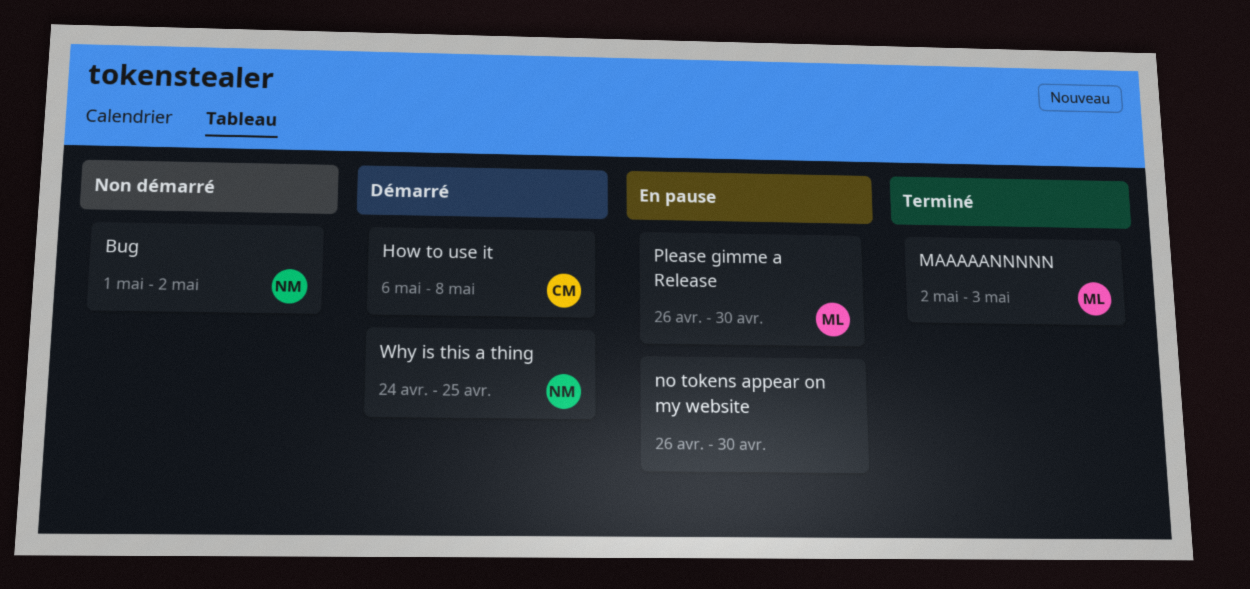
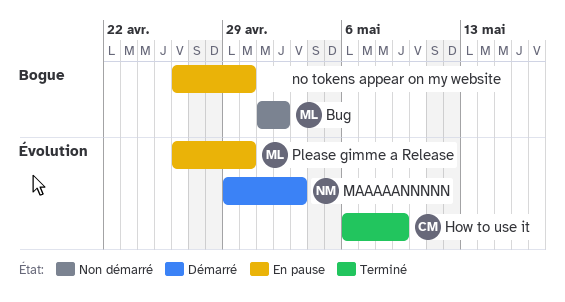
Bug, owner: NM -> ML
How to use it, status: Démarré -> Terminé
How to use it, due: May 8 -> May 9
MAAAAANNNNN, status: Terminé -> Démarré
MAAAAANNNNN, owner: ML -> NM
MAAAAANNNNN, start: May 2 -> Apr 29
Why is this a thing: present -> none

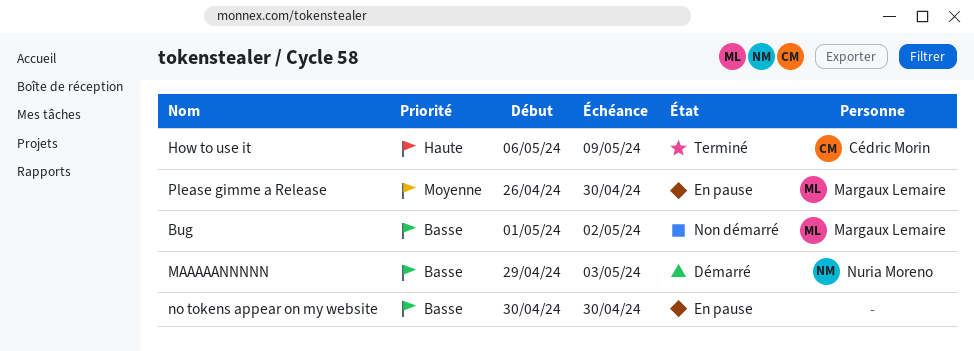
no tokens appear on my website, start: Apr 26 -> Apr 30

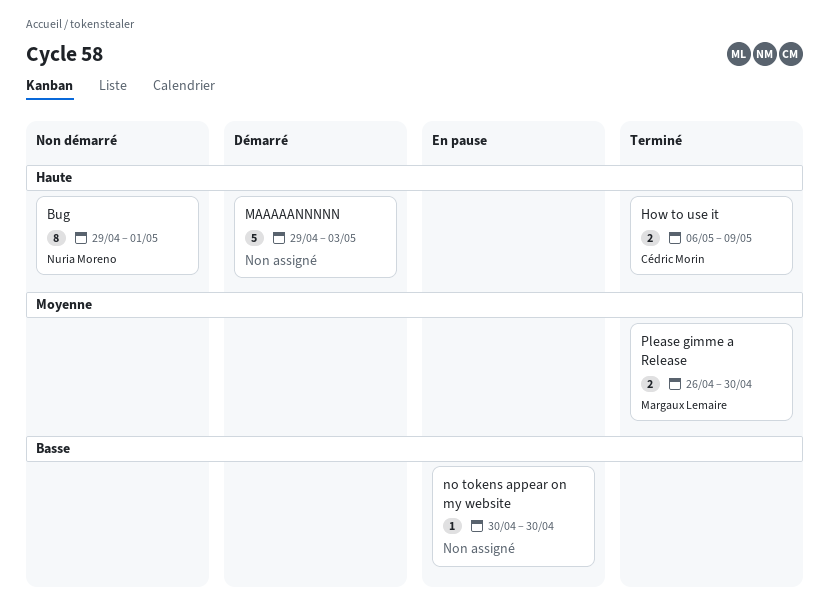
Bug, owner: Margaux Lemaire -> Nuria Moreno
Bug, priority: Basse -> Haute
Bug, start: May 1 -> Apr 29
Bug, due: May 2 -> May 1
MAAAAANNNNN, owner: Nuria Moreno -> none
MAAAAANNNNN, priority: Basse -> Haute
Please gimme a Release, status: En pause -> Terminé

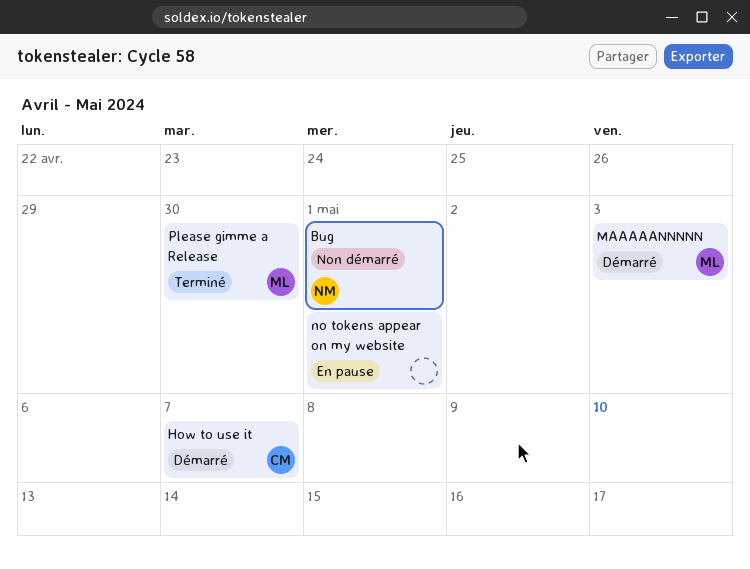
How to use it, status: Terminé -> Démarré
How to use it, due: May 9 -> May 7
MAAAAANNNNN, owner: none -> Margaux Lemaire
no tokens appear on my website, due: Apr 30 -> May 1

